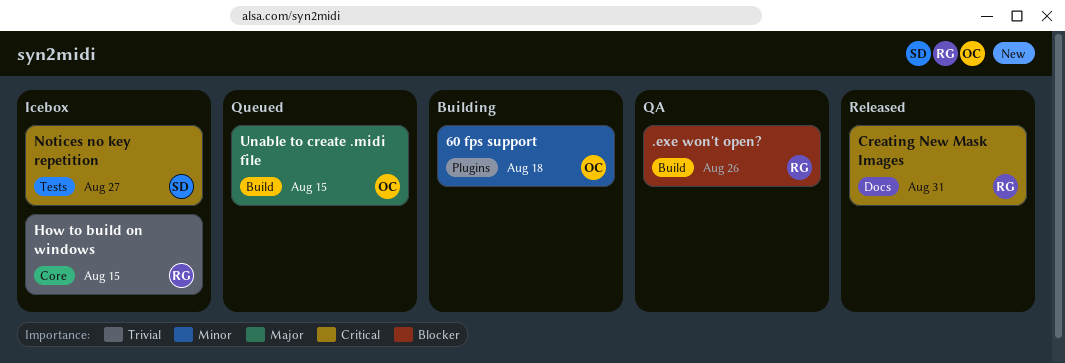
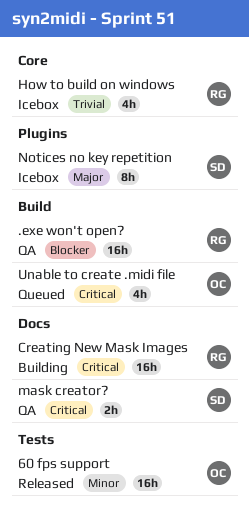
60 fps support, status: Building -> Released
60 fps support, label: Plugins -> Tests
Creating New Mask Images, status: Released -> Building
mask creator?: none -> present
Notices no key repetition, priority: Critical -> Major
Notices no key repetition, label: Tests -> Plugins
Unable to create .midi file, priority: Major -> Critical

